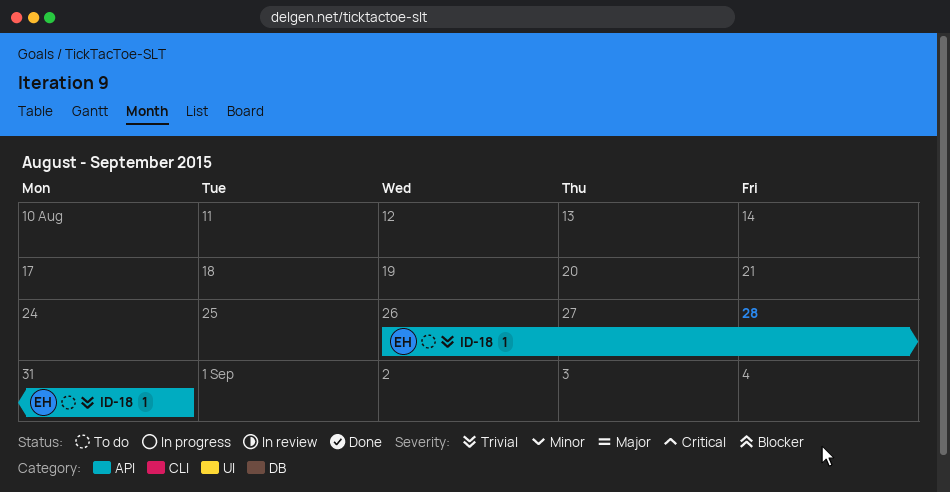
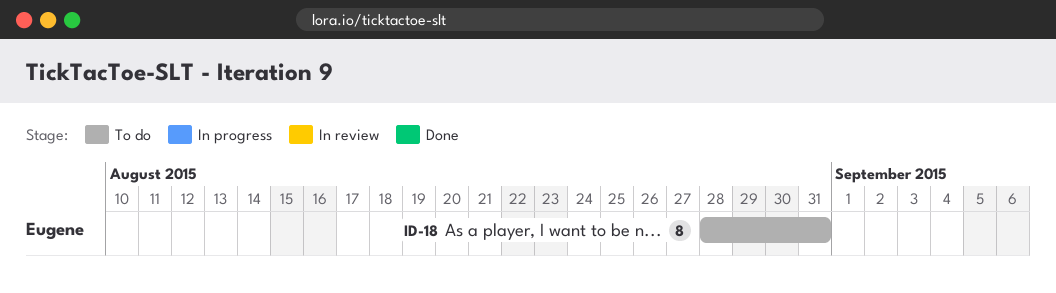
ID-18, estimate: 1 -> 8
ID-18, start: Aug 26 -> Aug 28

